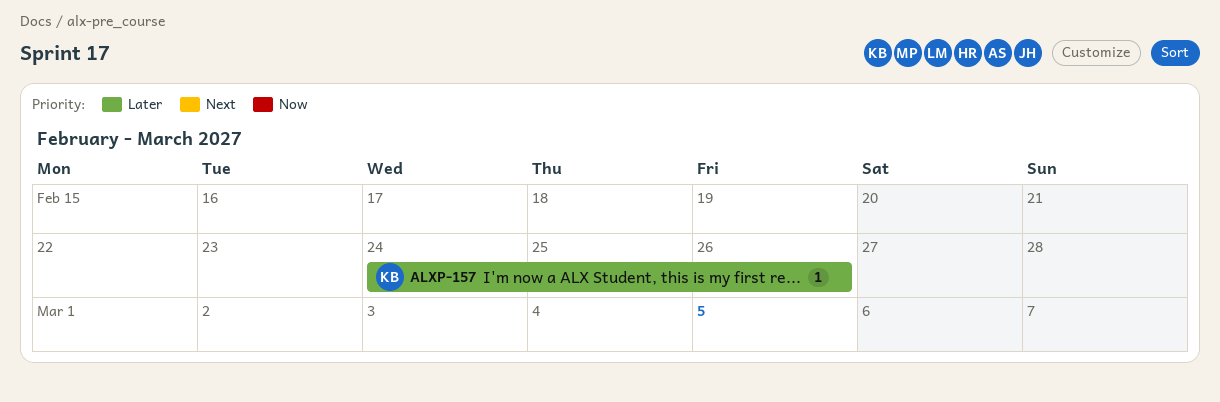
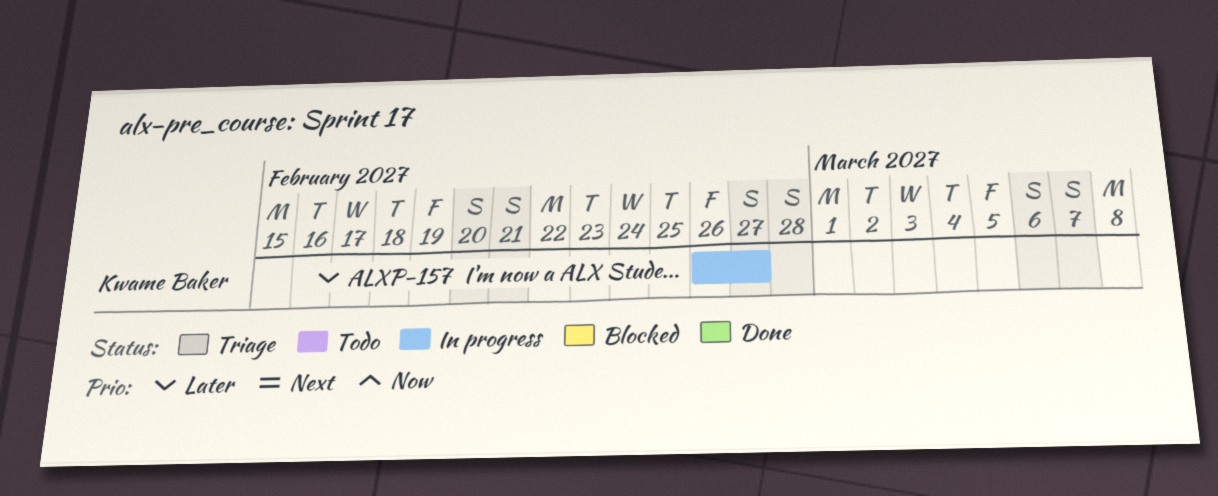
ALXP-157, start: Feb 24 -> Feb 26
ALXP-157, due: Feb 26 -> Feb 27

